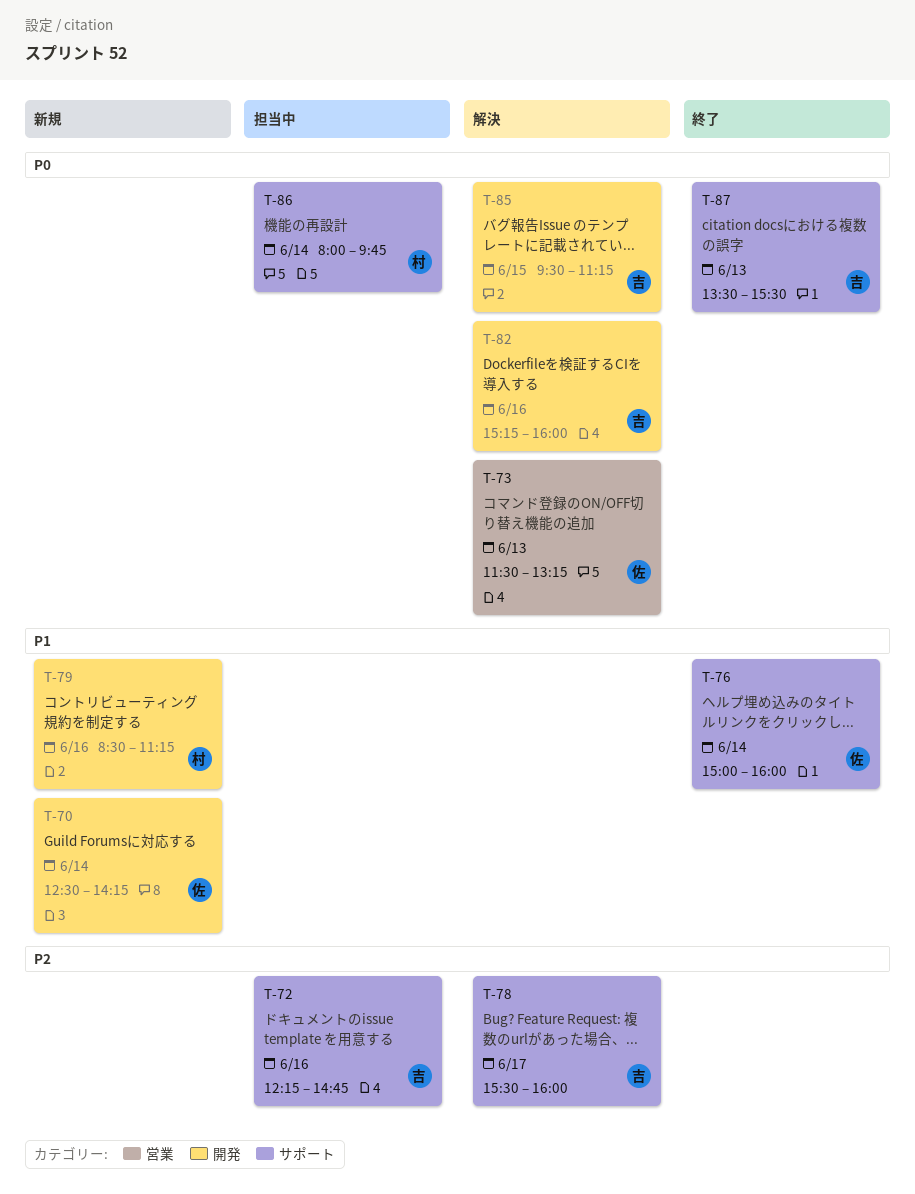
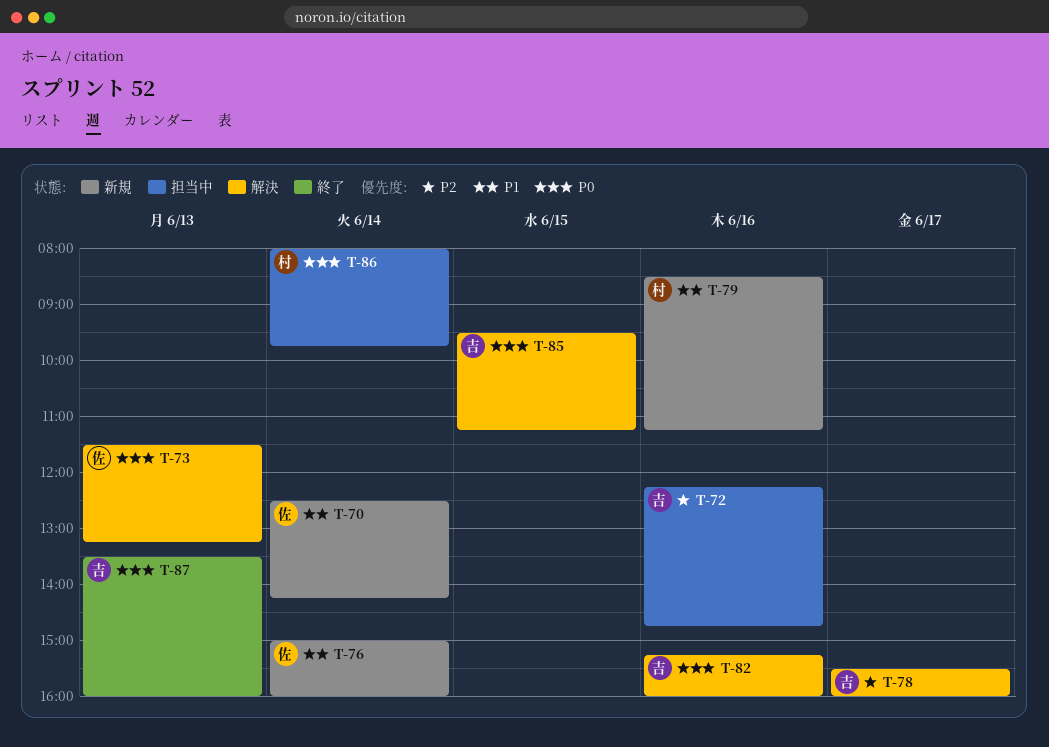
T-76, status: 終了 -> 新規
T-87, ends: 15:30 -> 16:00

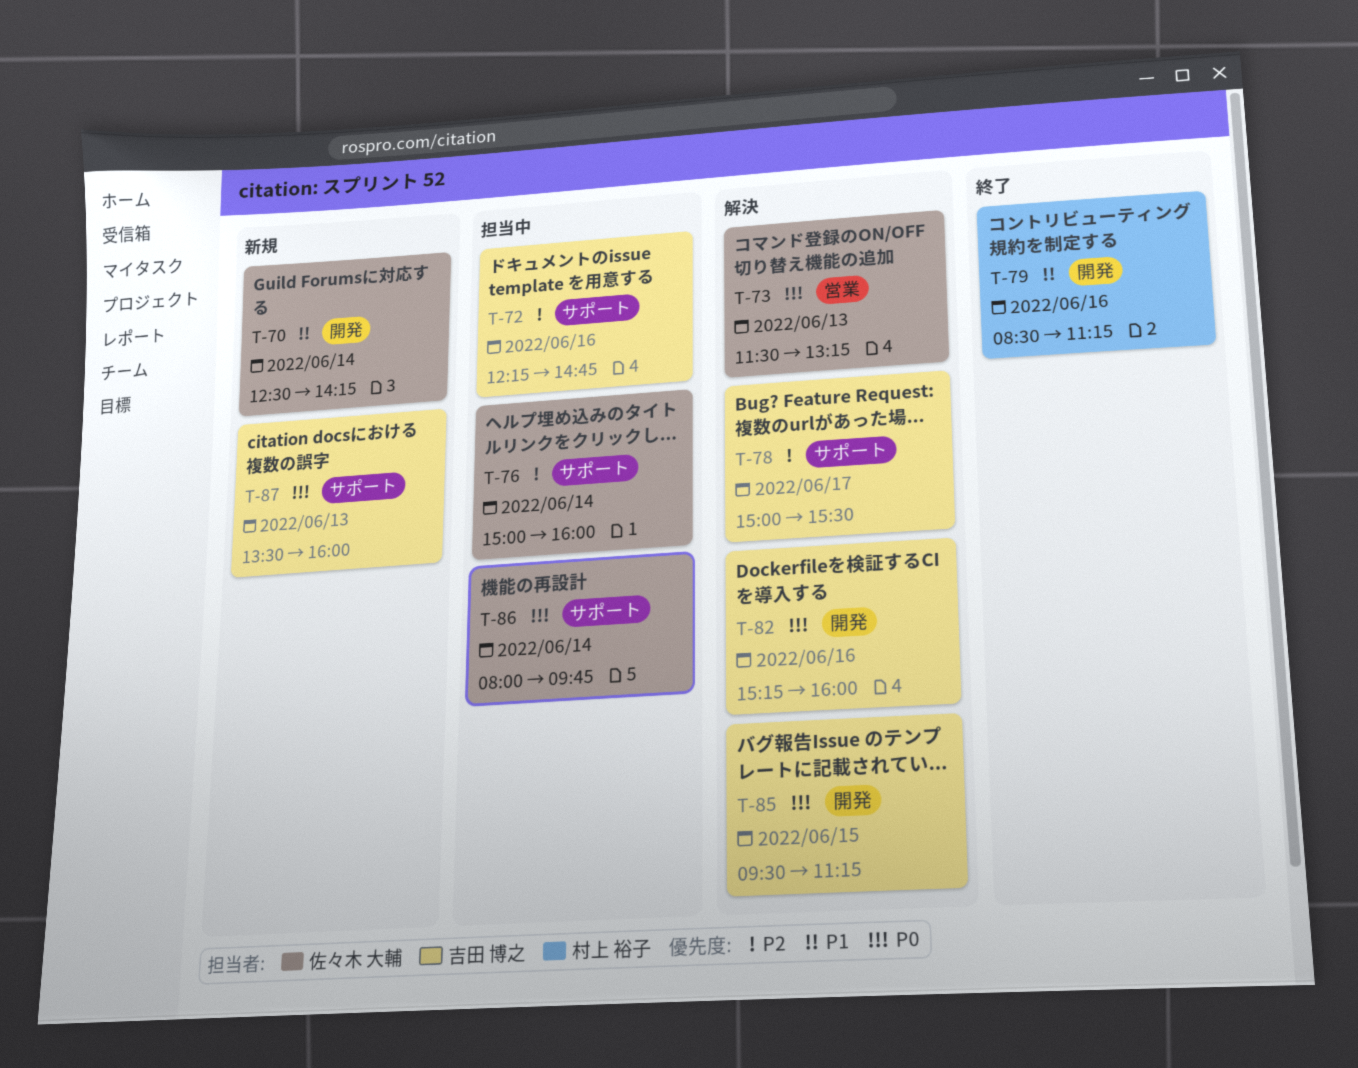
T-76, status: 新規 -> 担当中
T-76, priority: P1 -> P2
T-78, begins: 15:30 -> 15:00
T-78, ends: 16:00 -> 15:30
T-79, status: 新規 -> 終了
T-86, owner: 村上 裕子 -> 佐々木 大輔
T-87, status: 終了 -> 新規

